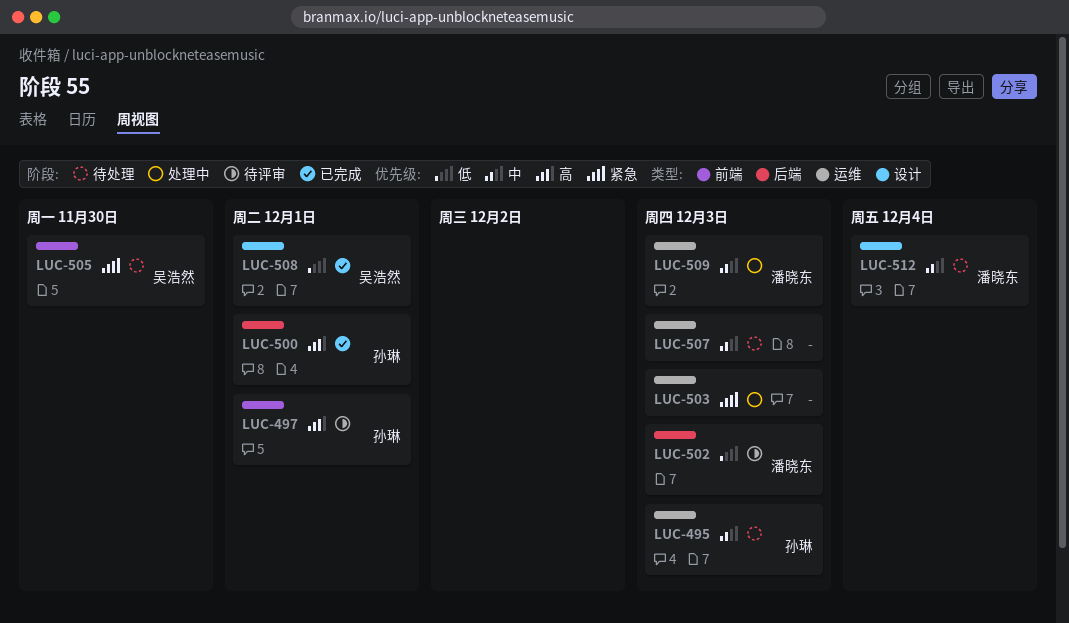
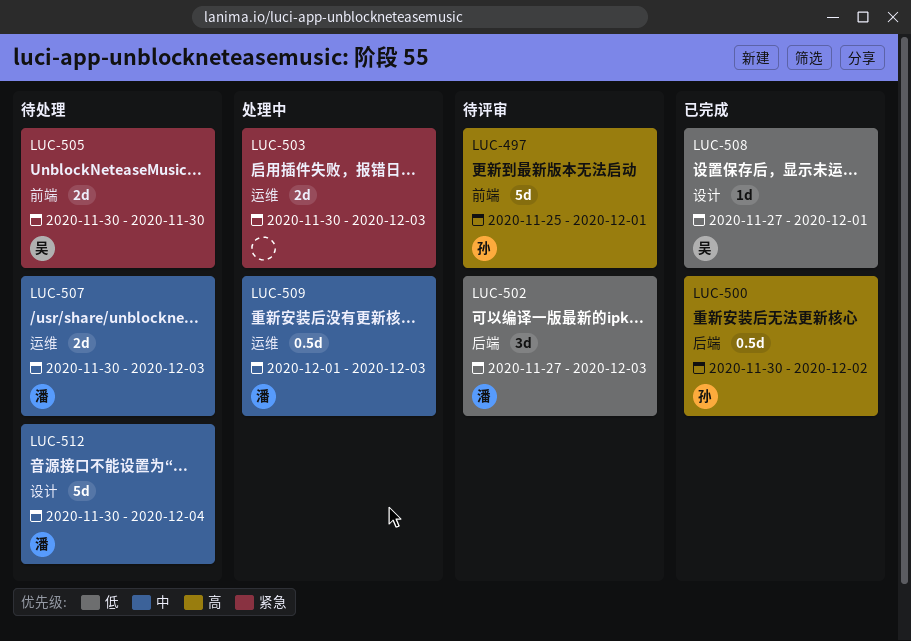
LUC-495: present -> none
LUC-500, due: Dec 1 -> Dec 2
LUC-507, owner: none -> 潘晓东

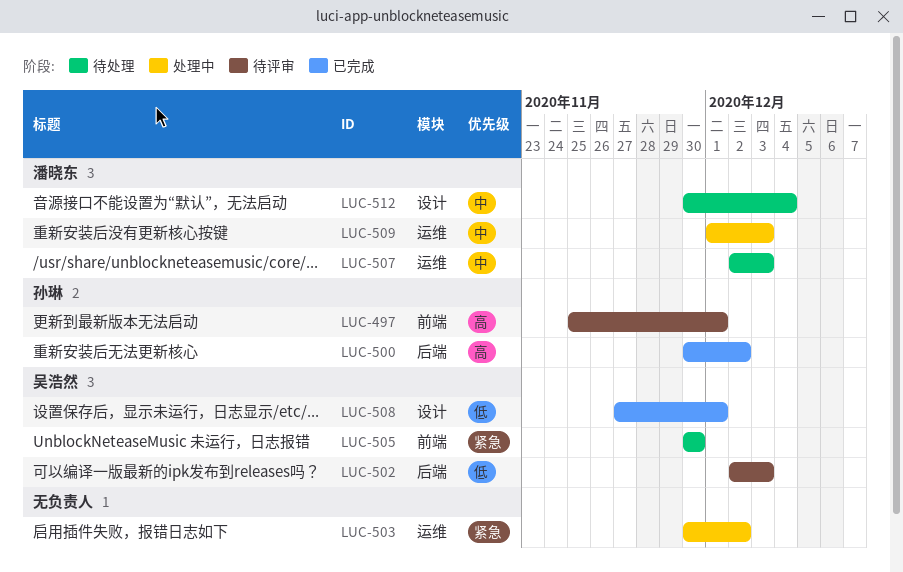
LUC-502, owner: 潘晓东 -> 吴浩然
LUC-502, start: Nov 27 -> Dec 2
LUC-503, due: Dec 3 -> Dec 2
LUC-507, start: Nov 30 -> Dec 2

